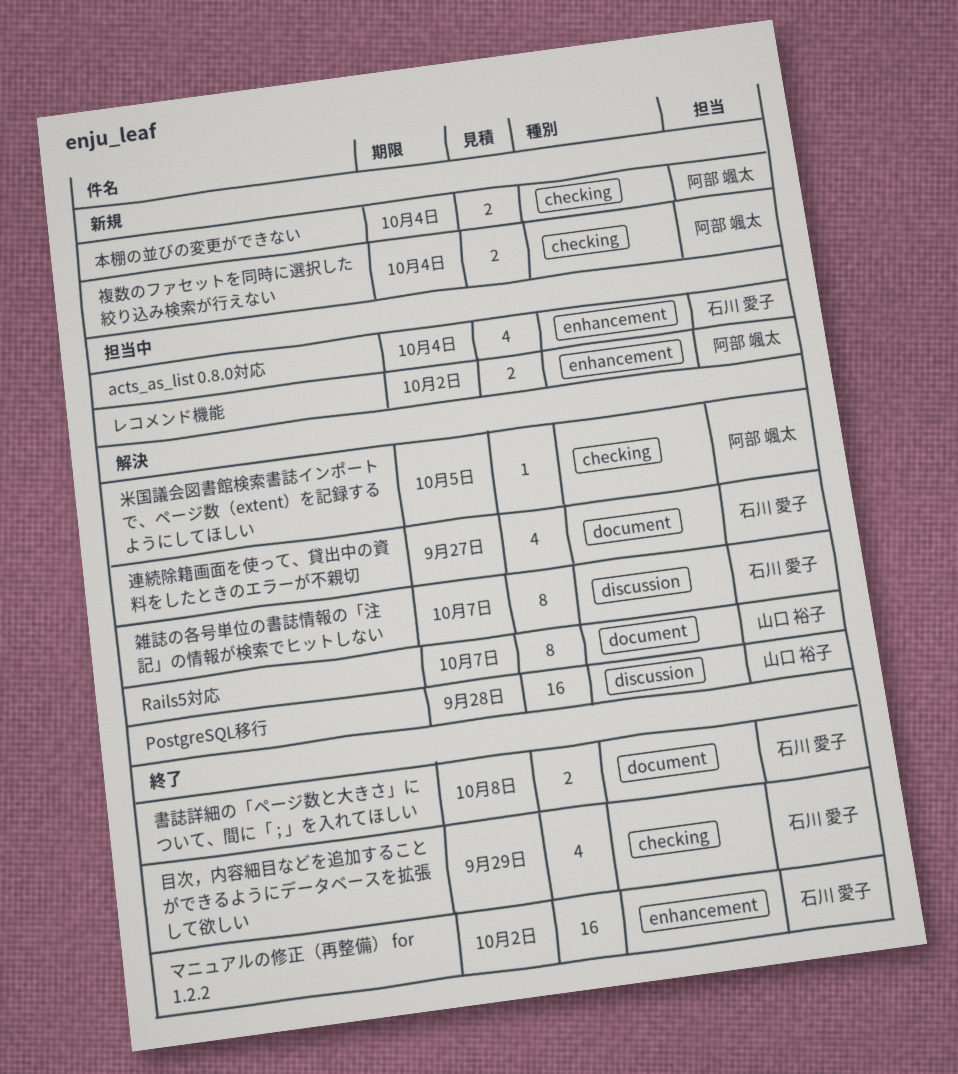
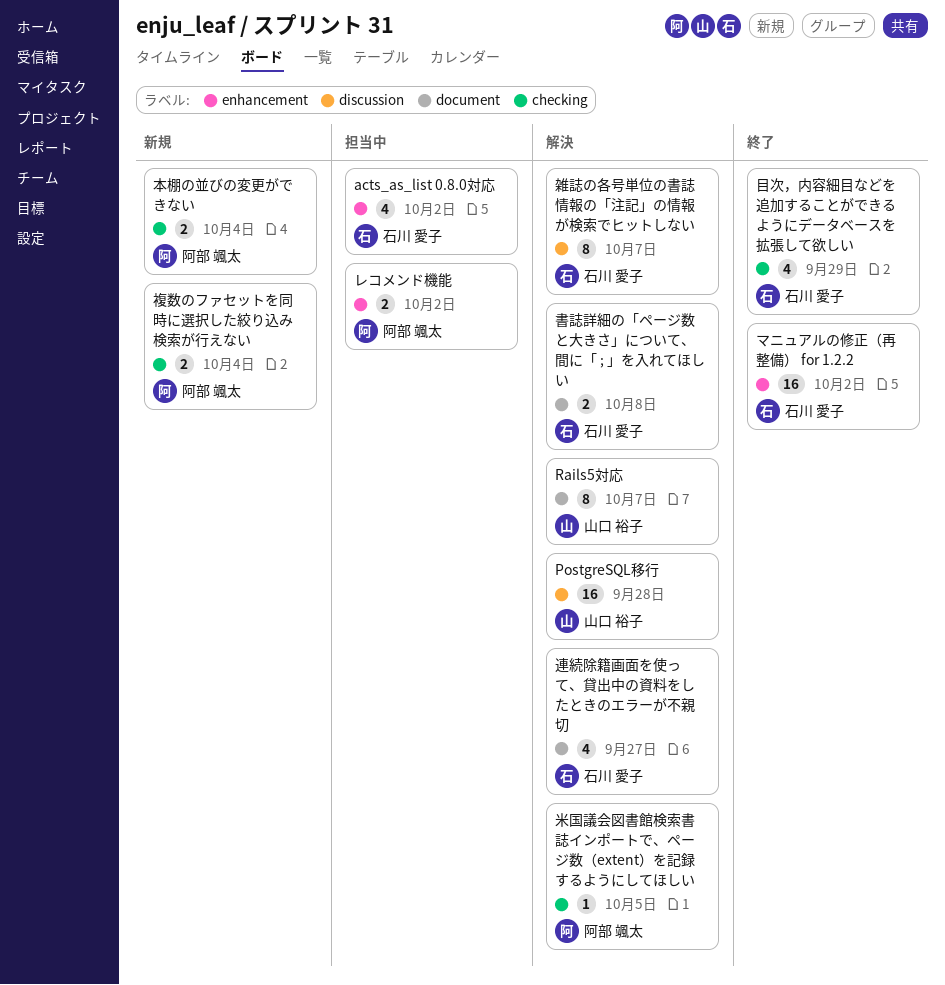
acts_as_list 0.8.0対応, due: Oct 4 -> Oct 2
書誌詳細の「ページ数と大きさ」について、間に「 ; 」を入れてほしい, status: 終了 -> 解決

